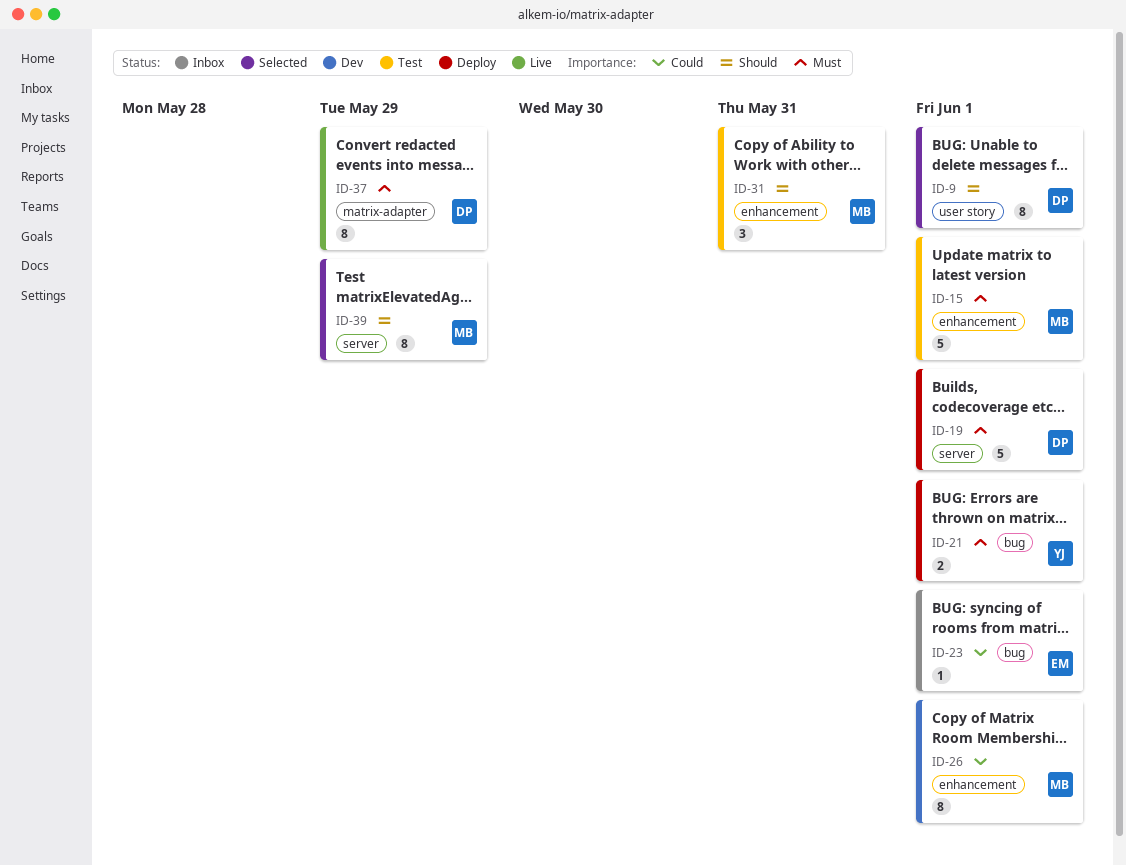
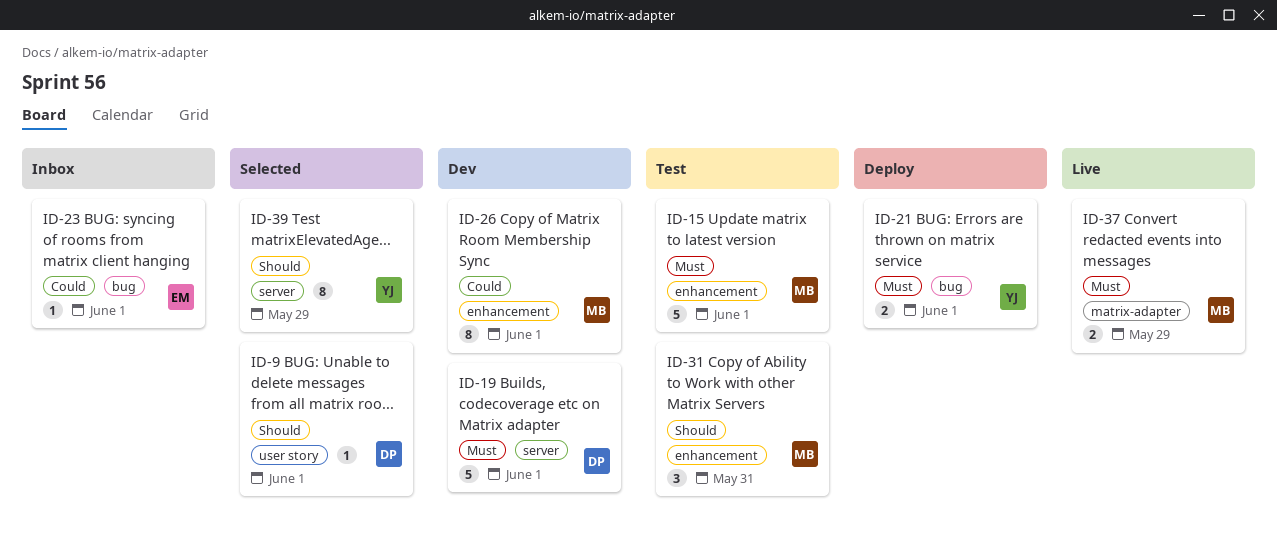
ID-9, estimate: 8 -> 1
ID-19, status: Deploy -> Dev
ID-37, owner: DP -> MB
ID-37, estimate: 8 -> 2
ID-39, owner: MB -> YJ

